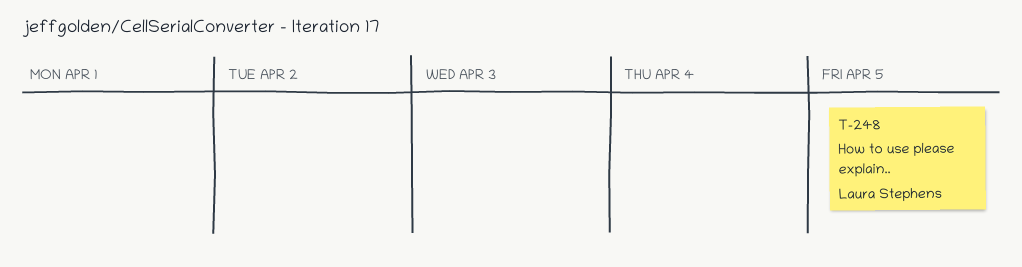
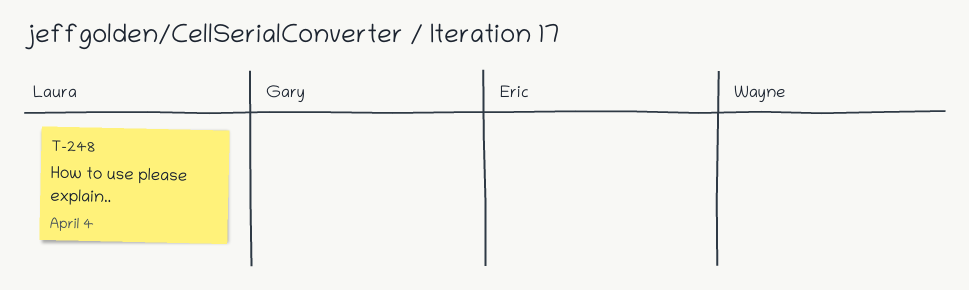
T-248, due: Apr 5 -> Apr 4

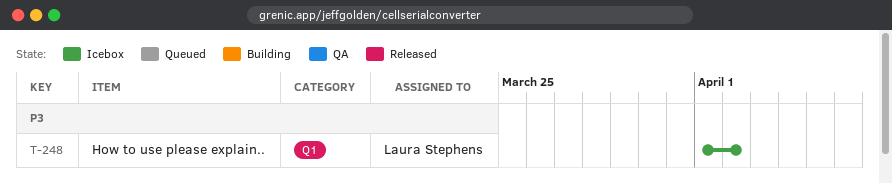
T-248, due: Apr 4 -> Apr 2

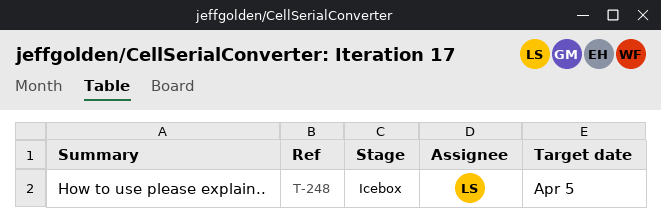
T-248, due: Apr 2 -> Apr 5

